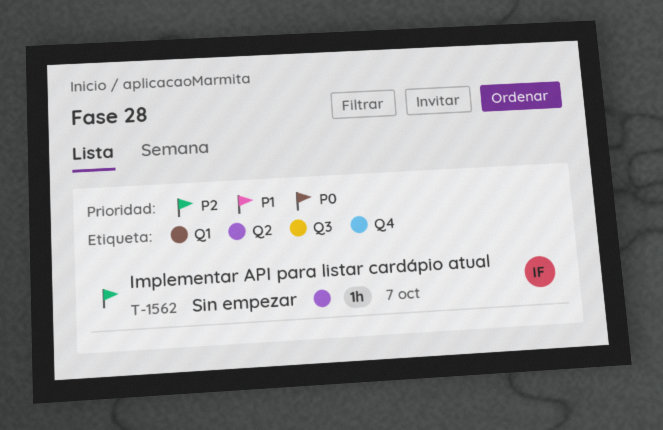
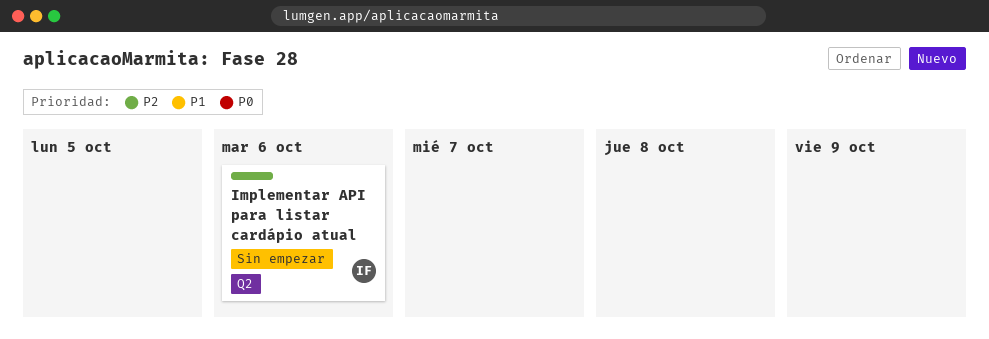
Implementar API para listar cardápio atual, due: Oct 7 -> Oct 6

